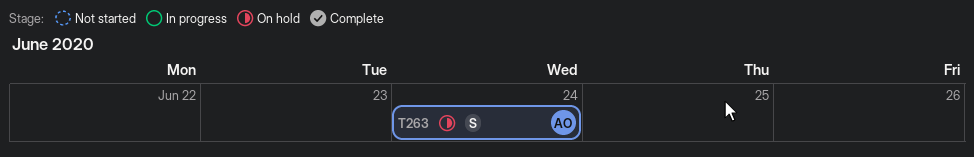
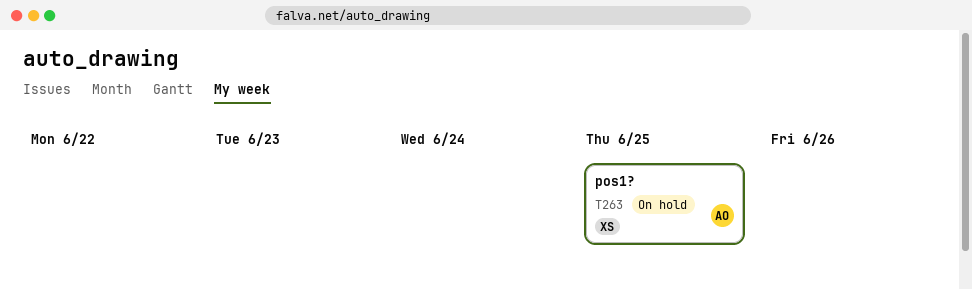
T263, estimate: S -> XS
T263, due: Jun 24 -> Jun 25

